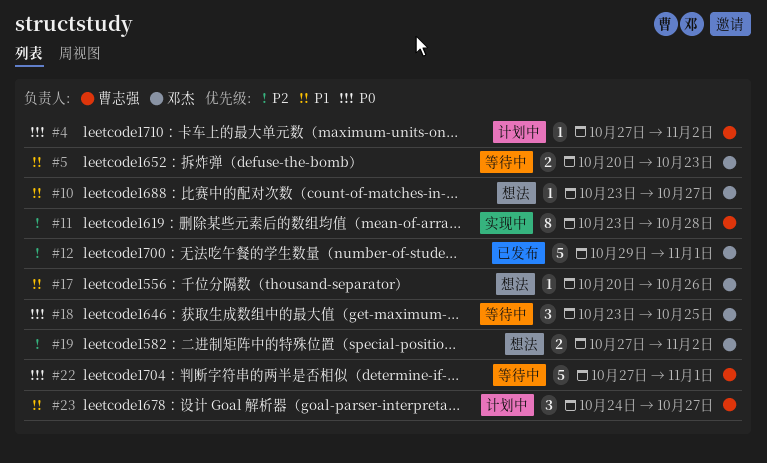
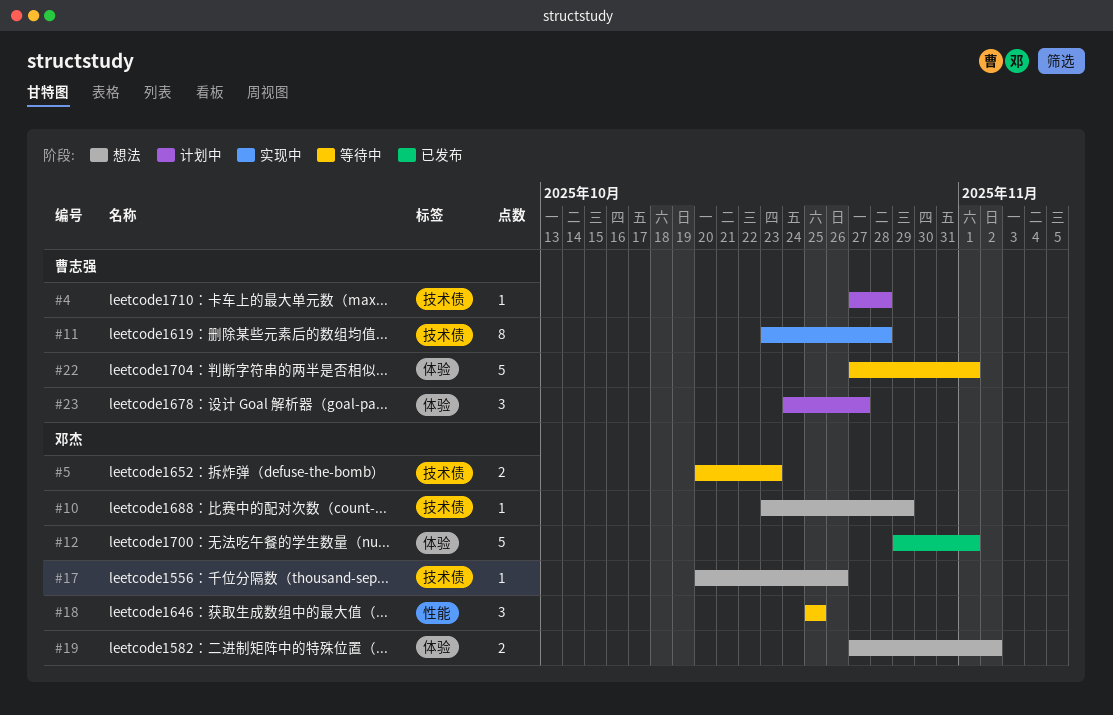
#4, due: Nov 2 -> Oct 28
#10, due: Oct 27 -> Oct 29
#18, start: Oct 23 -> Oct 25

